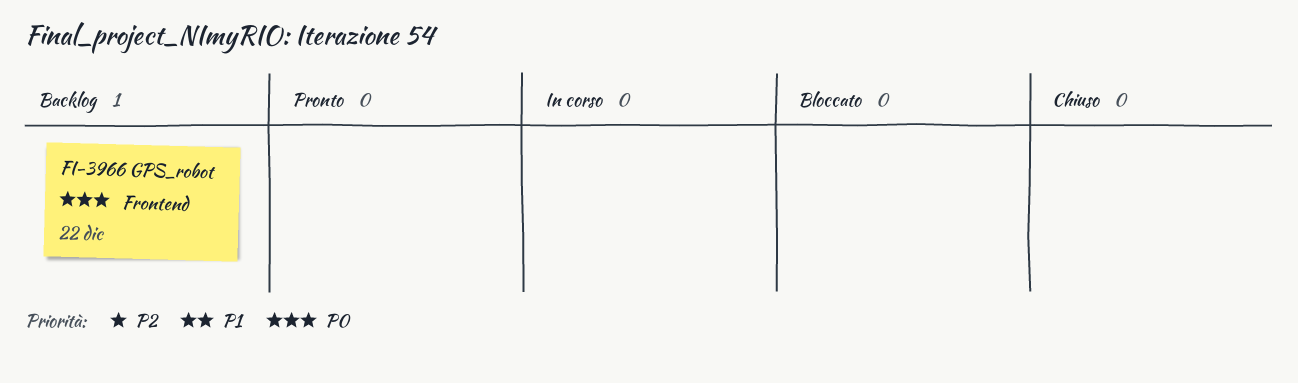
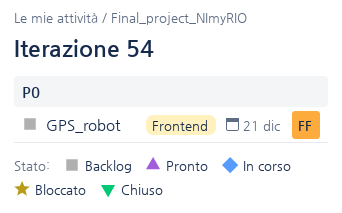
GPS_robot, due: Dec 22 -> Dec 21

